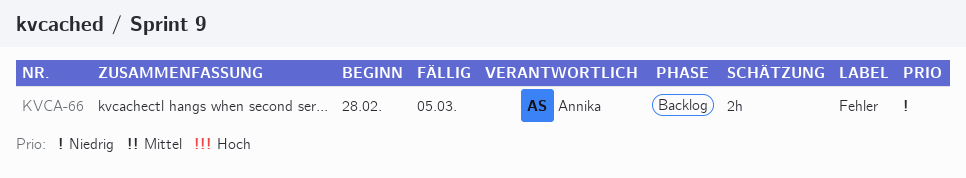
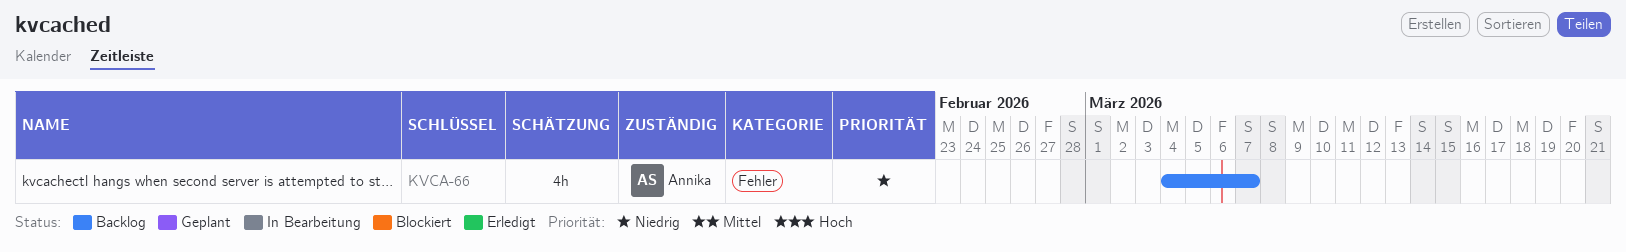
KVCA-66, estimate: 2h -> 4h
KVCA-66, start: Feb 28 -> Mar 4
KVCA-66, due: Mar 5 -> Mar 7

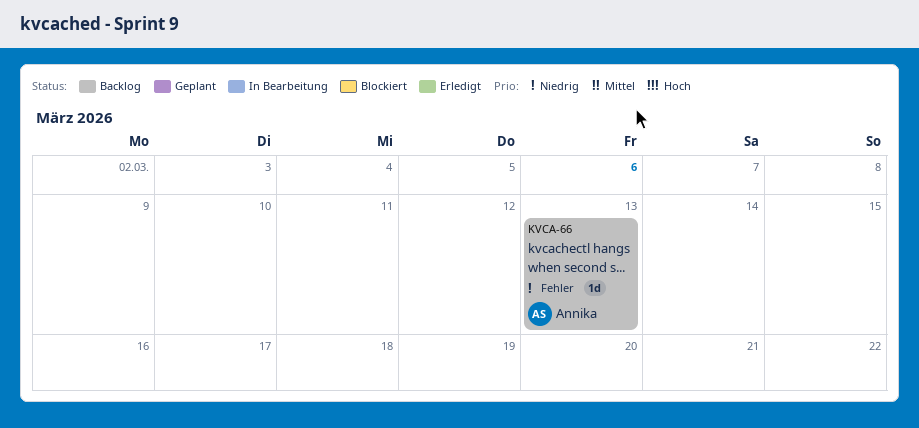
KVCA-66, estimate: 4h -> 1d
KVCA-66, due: Mar 7 -> Mar 13

